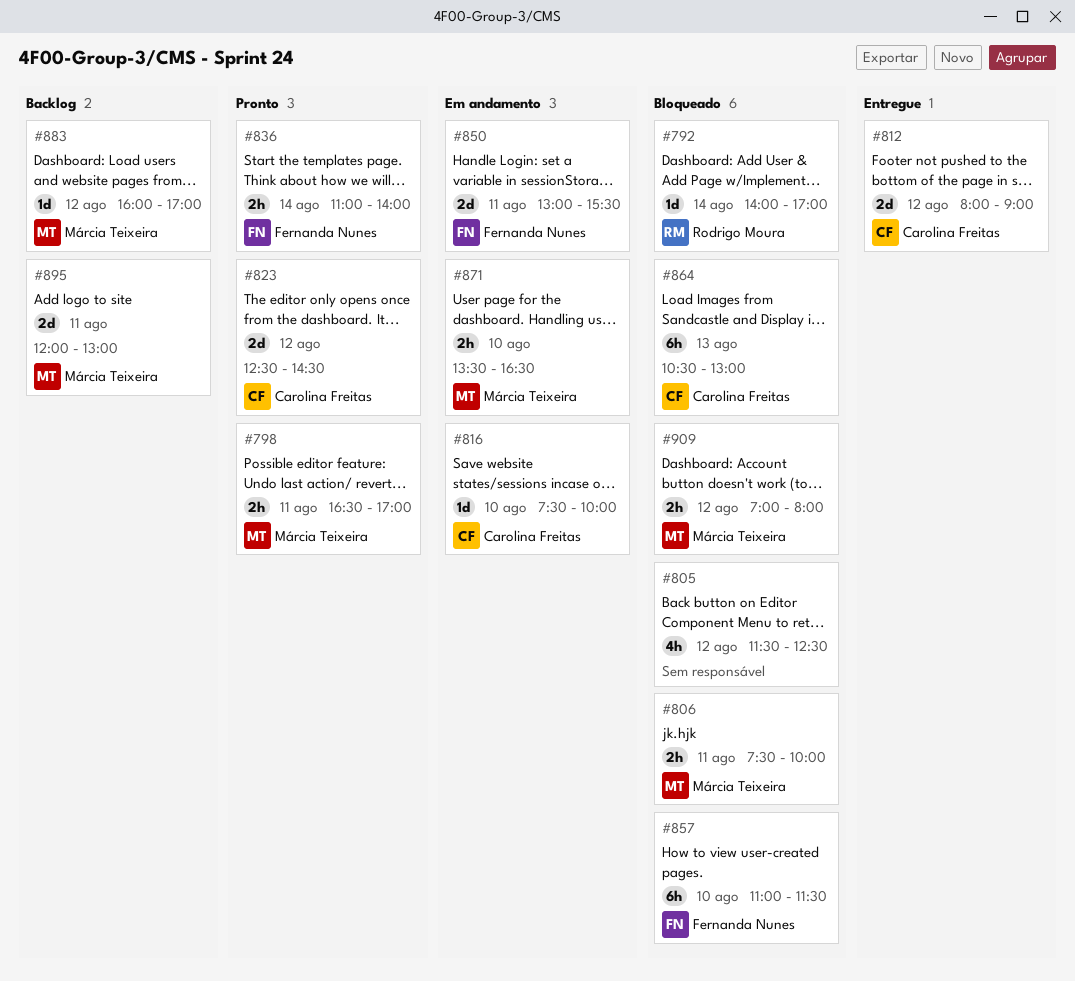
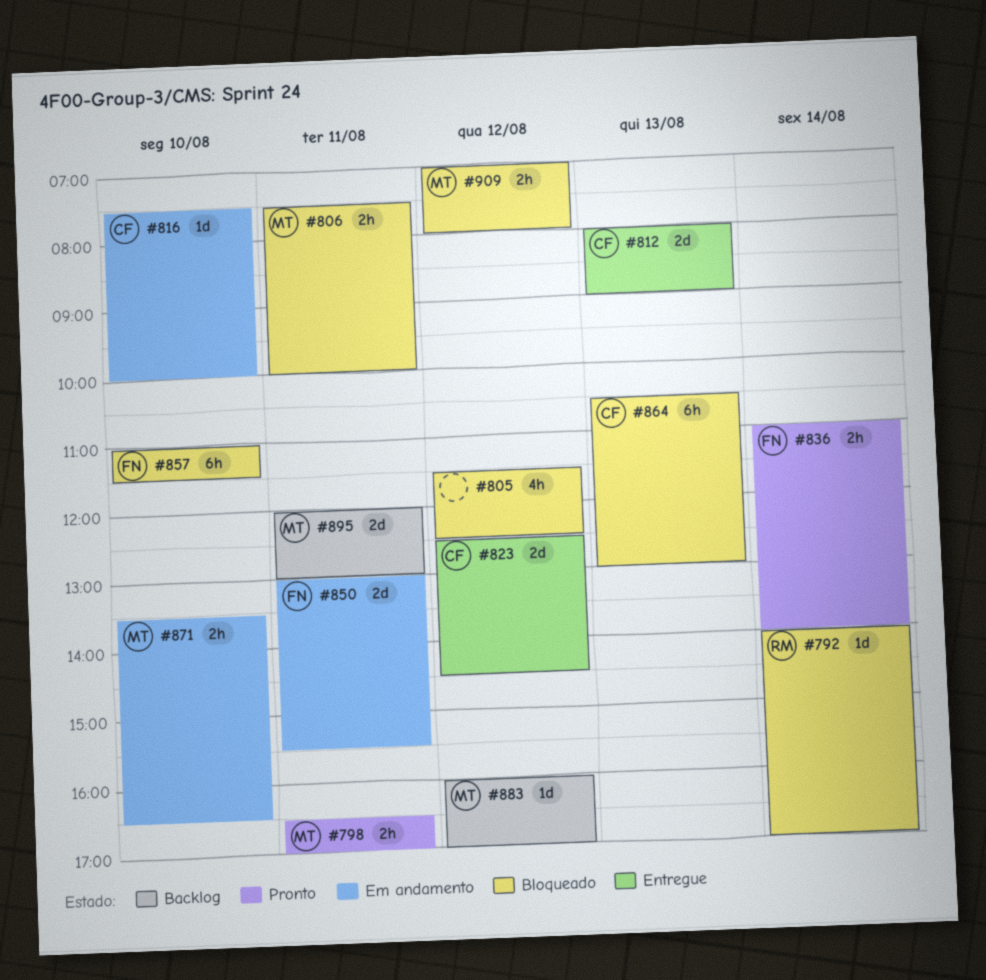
#812, day: Aug 12 -> Aug 13
#823, status: Pronto -> Entregue

